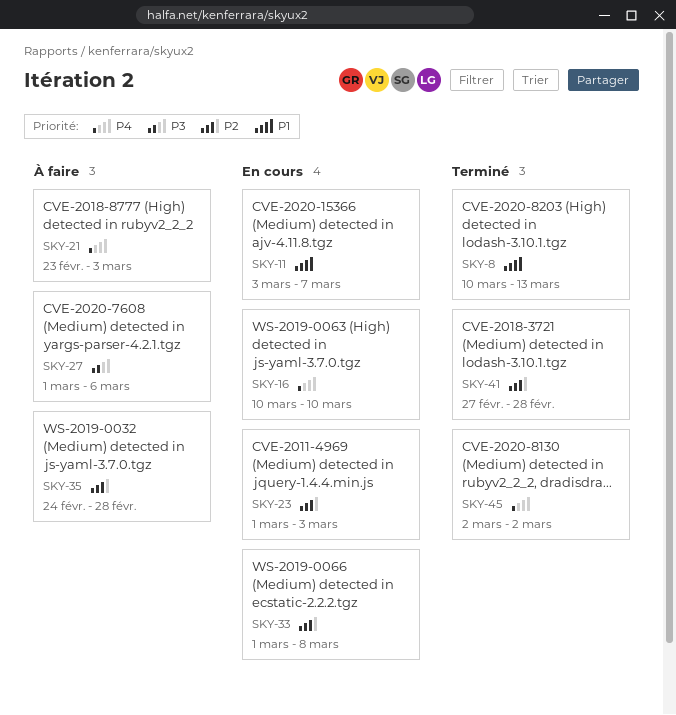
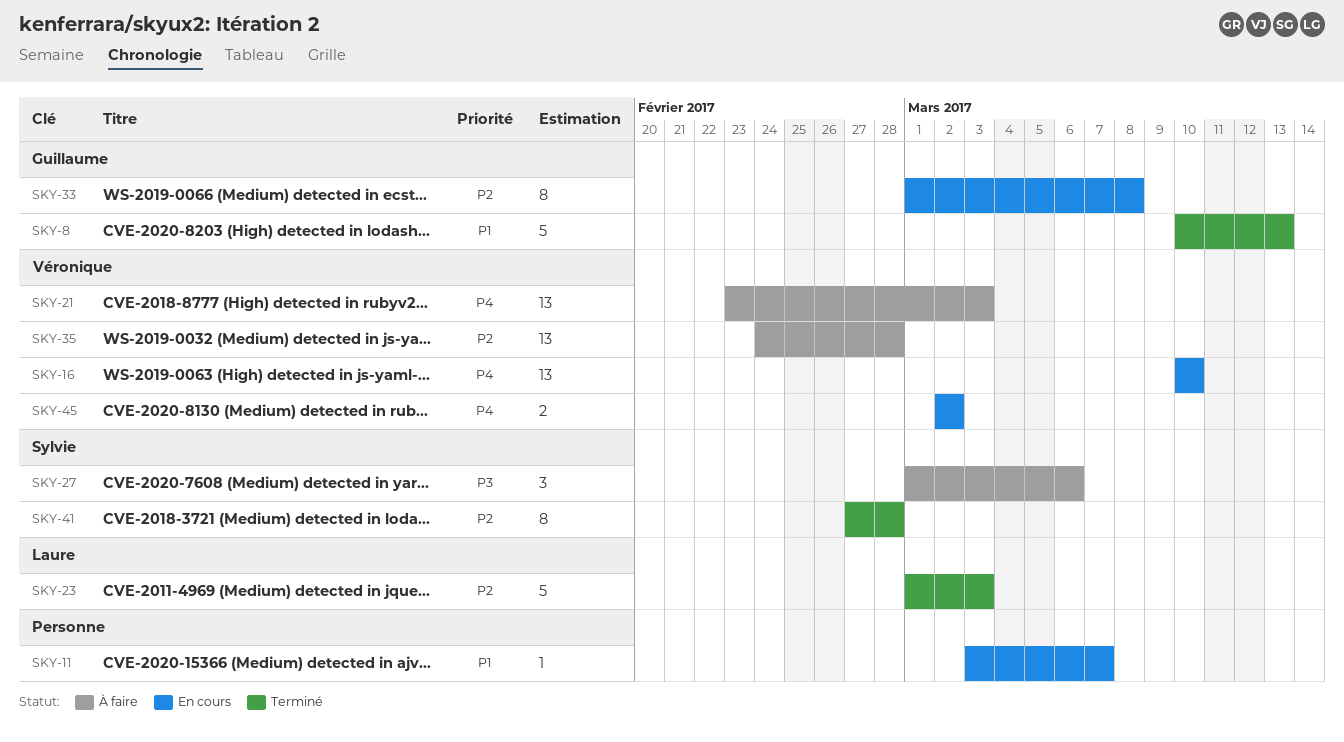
SKY-23, status: En cours -> Terminé
SKY-45, status: Terminé -> En cours

